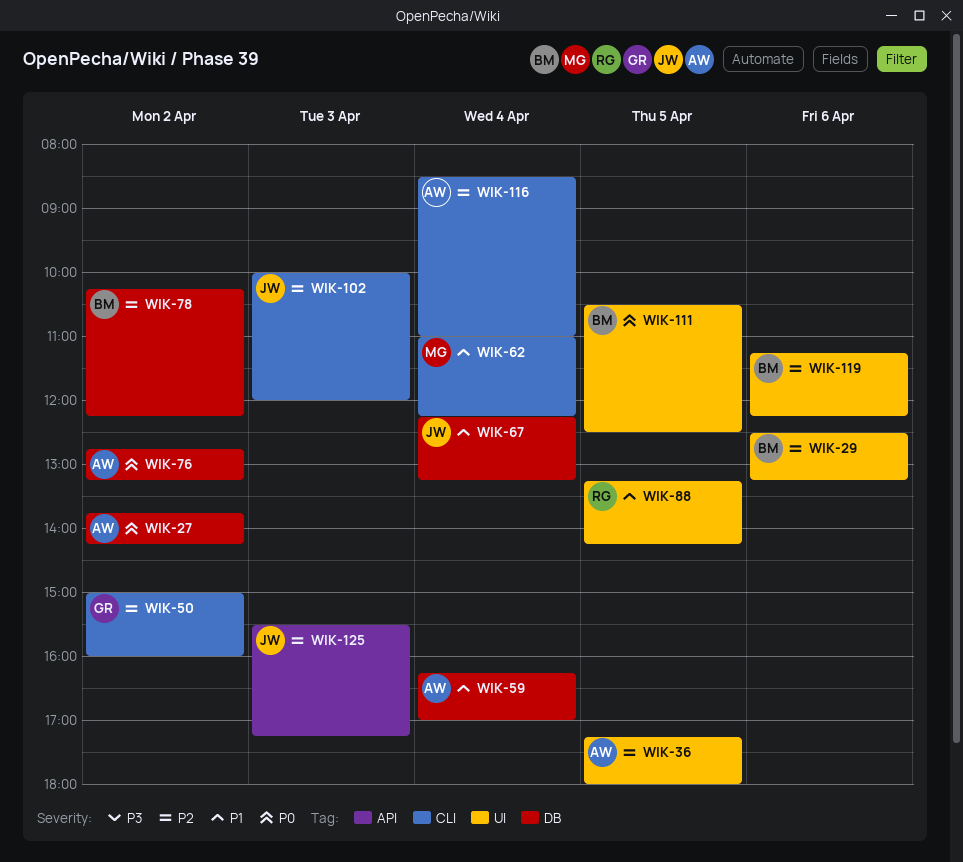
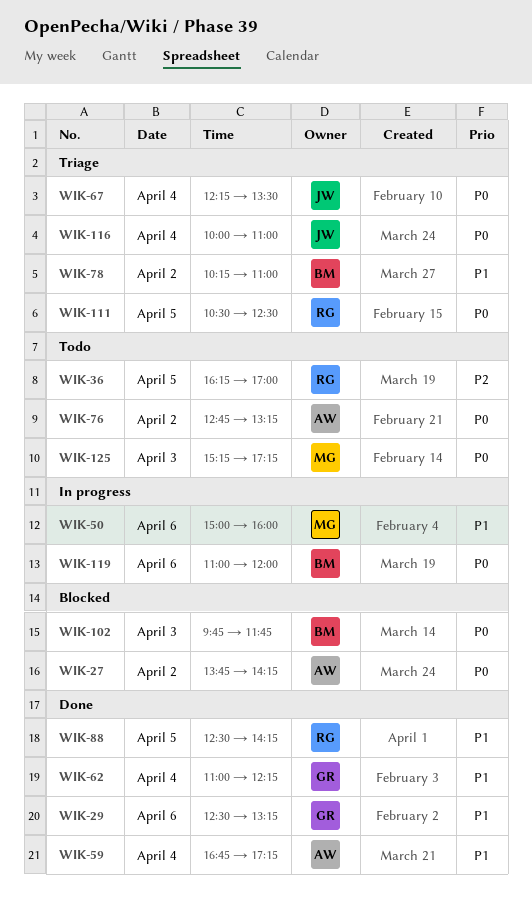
WIK-29, owner: BM -> GR
WIK-29, priority: P2 -> P1
WIK-36, owner: AW -> RG
WIK-36, begins: 17:15 -> 16:15
WIK-36, ends: 18:00 -> 17:00
WIK-50, owner: GR -> MG
WIK-50, priority: P2 -> P1
WIK-50, day: Apr 2 -> Apr 6
WIK-59, begins: 16:15 -> 16:45
WIK-59, ends: 17:00 -> 17:15
WIK-62, owner: MG -> GR
WIK-67, priority: P1 -> P0
WIK-67, ends: 13:15 -> 13:30
WIK-78, priority: P2 -> P1
WIK-78, ends: 12:15 -> 11:00
WIK-88, begins: 13:15 -> 12:30
WIK-102, owner: JW -> BM
WIK-102, priority: P2 -> P0
WIK-102, begins: 10:00 -> 09:45
WIK-102, ends: 12:00 -> 11:45
WIK-111, owner: BM -> RG
WIK-116, owner: AW -> JW
WIK-116, priority: P2 -> P0
WIK-116, begins: 08:30 -> 10:00
WIK-119, priority: P2 -> P0
WIK-119, begins: 11:15 -> 11:00
WIK-119, ends: 12:15 -> 12:00
WIK-125, owner: JW -> MG
WIK-125, priority: P2 -> P0
WIK-125, begins: 15:30 -> 15:15

